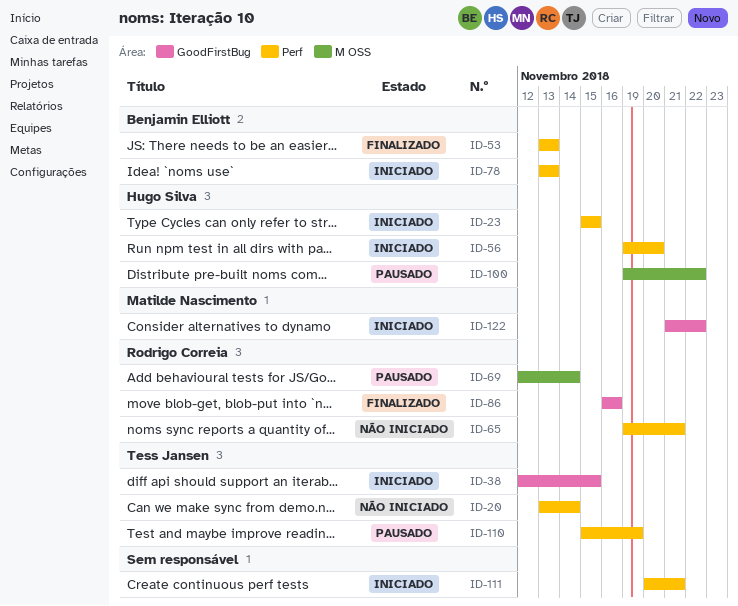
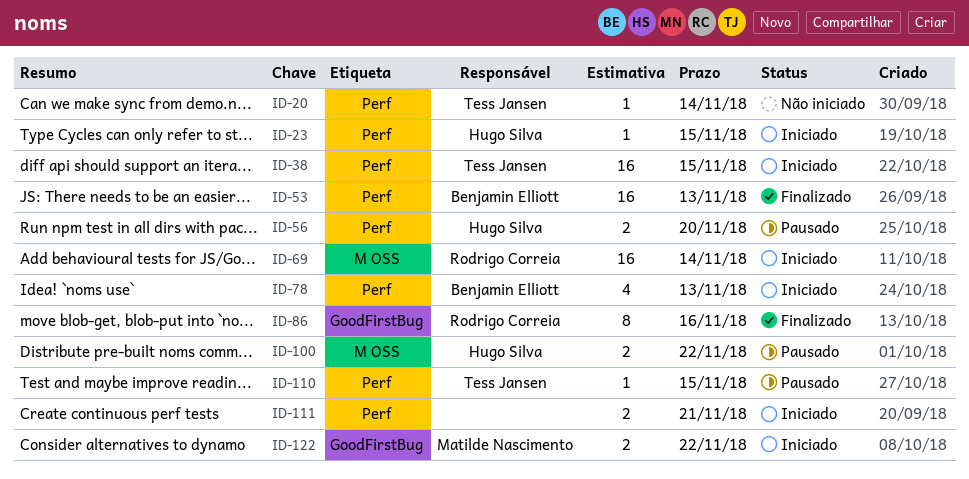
ID-38, label: GoodFirstBug -> Perf
ID-56, status: Iniciado -> Pausado
ID-65: present -> none
ID-69, status: Pausado -> Iniciado
ID-110, due: Nov 19 -> Nov 15

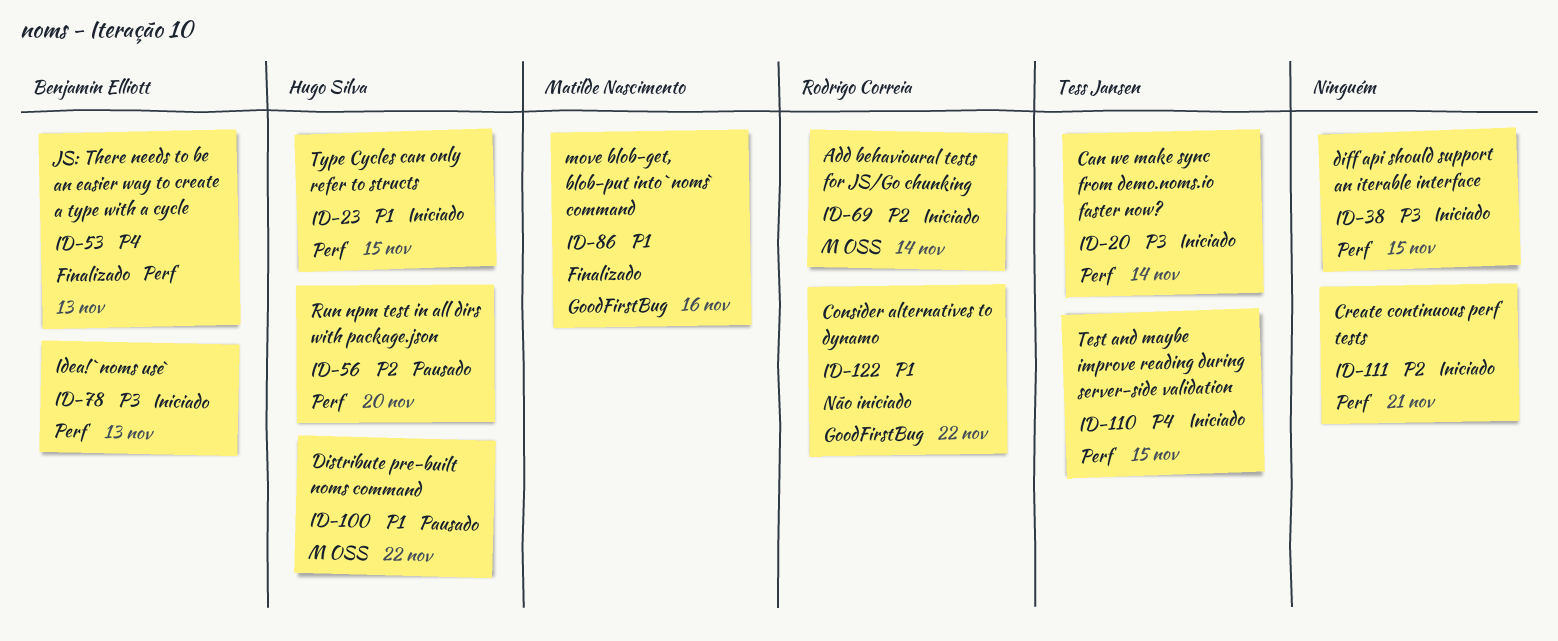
ID-20, status: Não iniciado -> Iniciado
ID-38, owner: Tess Jansen -> none
ID-86, owner: Rodrigo Correia -> Matilde Nascimento
ID-110, status: Pausado -> Iniciado
ID-122, status: Iniciado -> Não iniciado
ID-122, owner: Matilde Nascimento -> Rodrigo Correia

